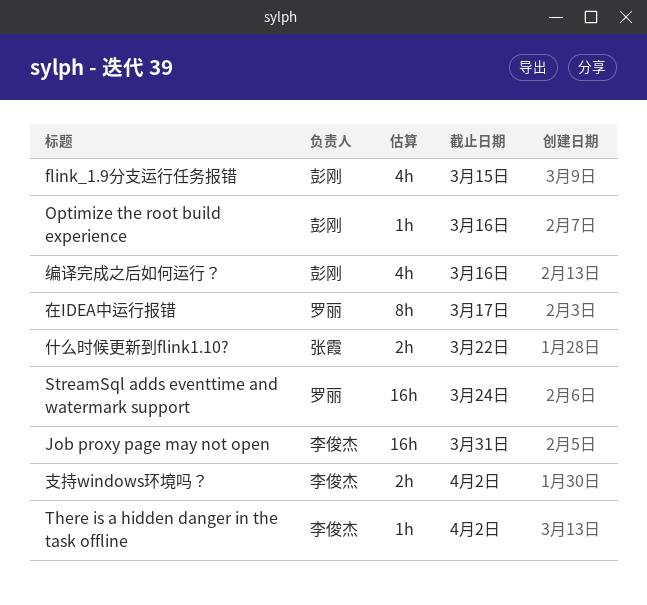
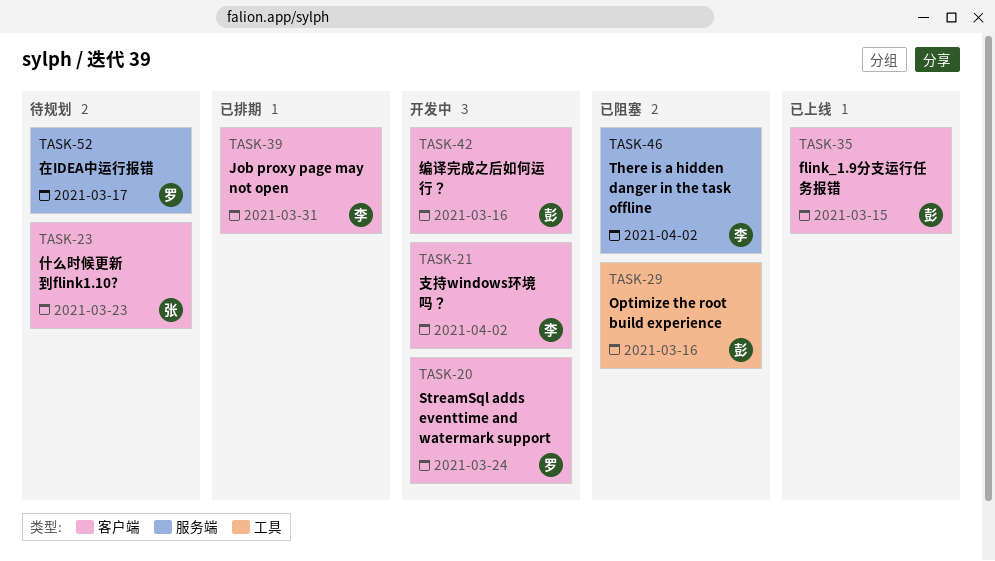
什么时候更新到flink1.10?, due: Mar 22 -> Mar 23

